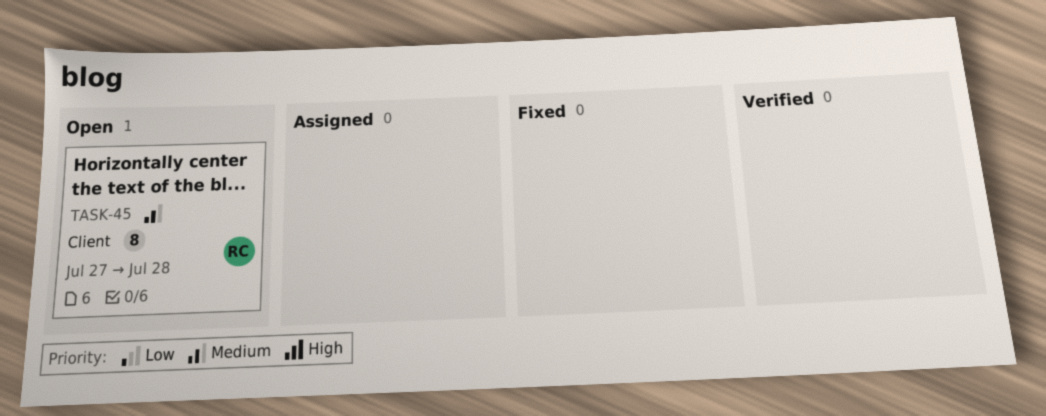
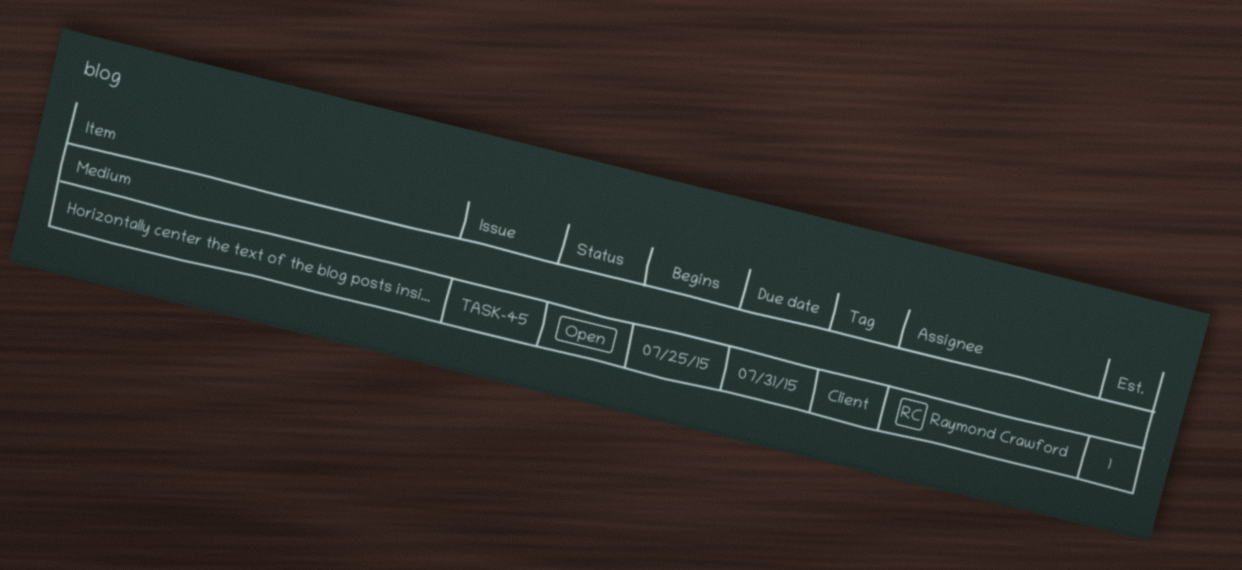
TASK-45, estimate: 8 -> 1
TASK-45, start: Jul 27 -> Jul 25
TASK-45, due: Jul 28 -> Jul 31

